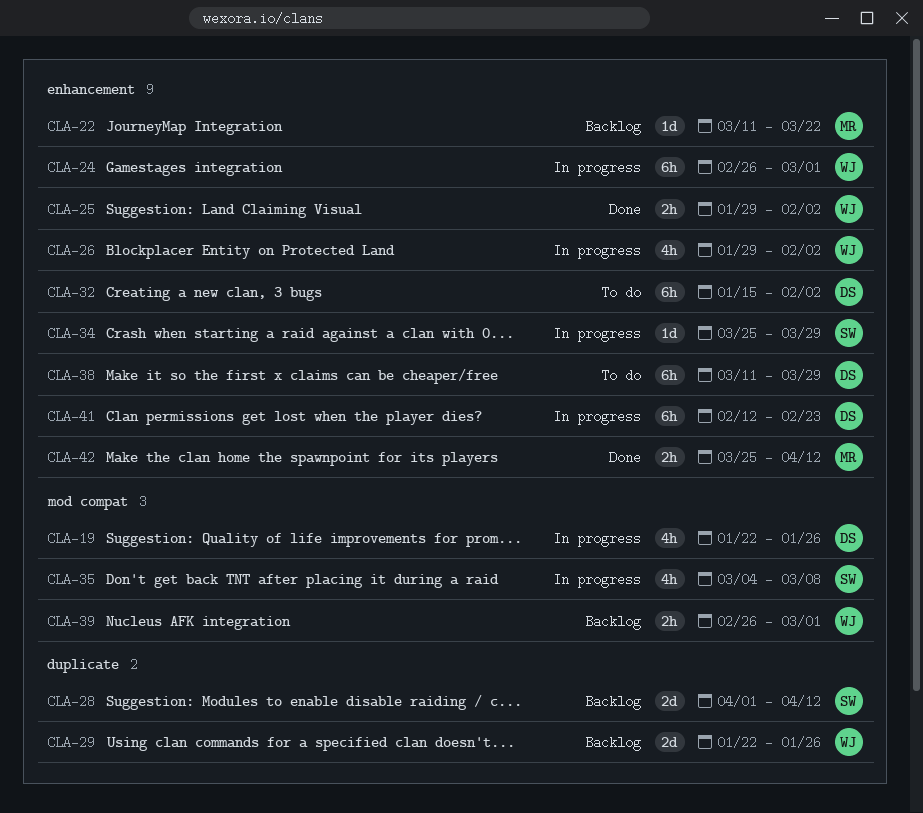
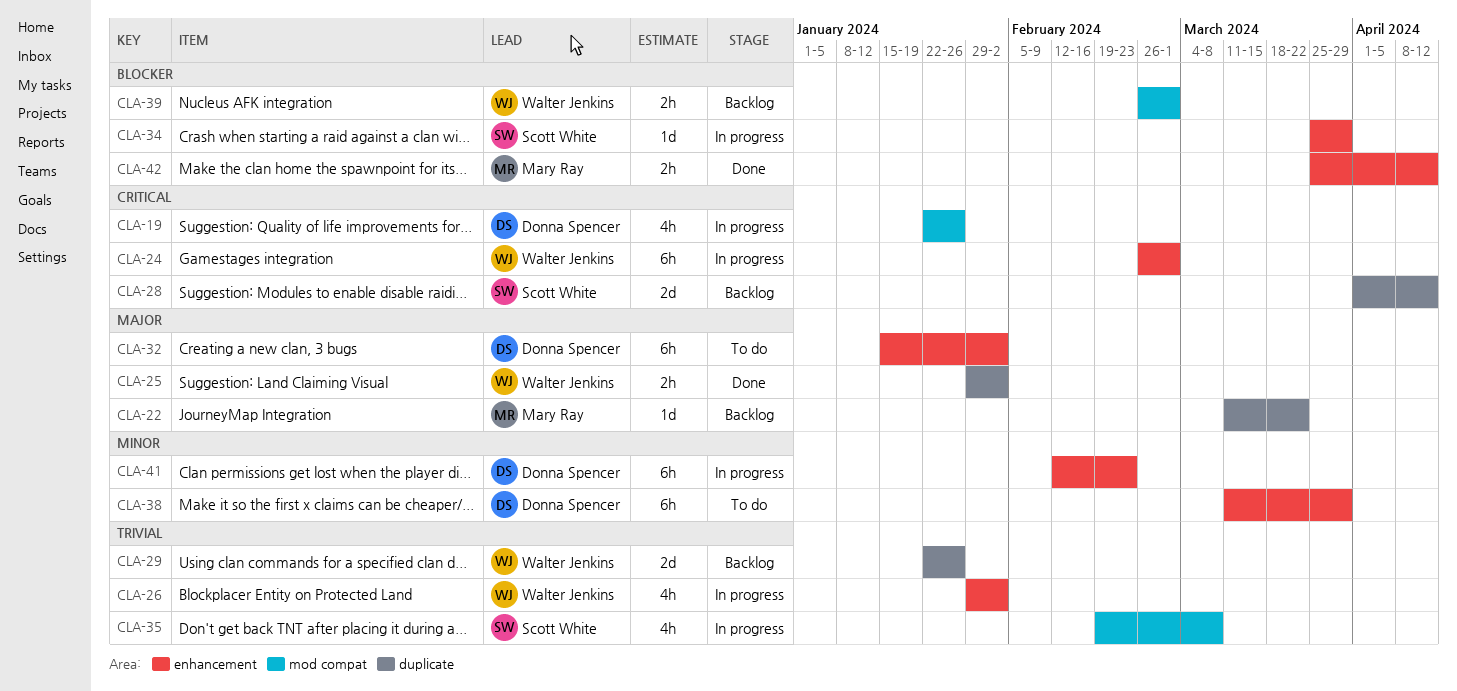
CLA-22, label: enhancement -> duplicate
CLA-25, label: enhancement -> duplicate
CLA-35, start: Mar 4 -> Feb 19

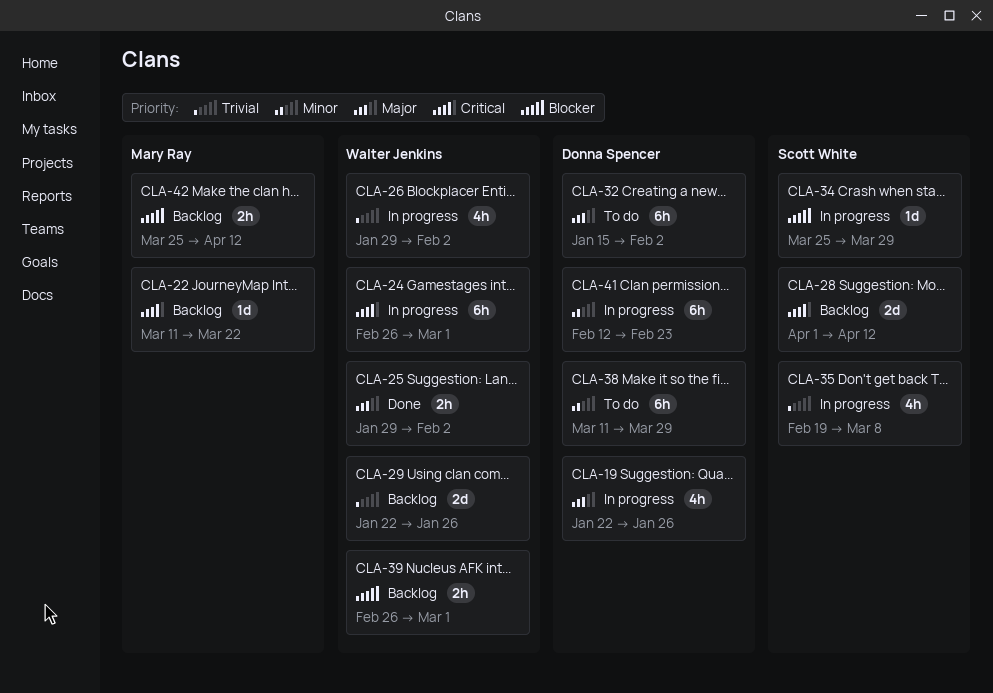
CLA-19, priority: Critical -> Major
CLA-22, priority: Major -> Critical
CLA-42, status: Done -> Backlog

